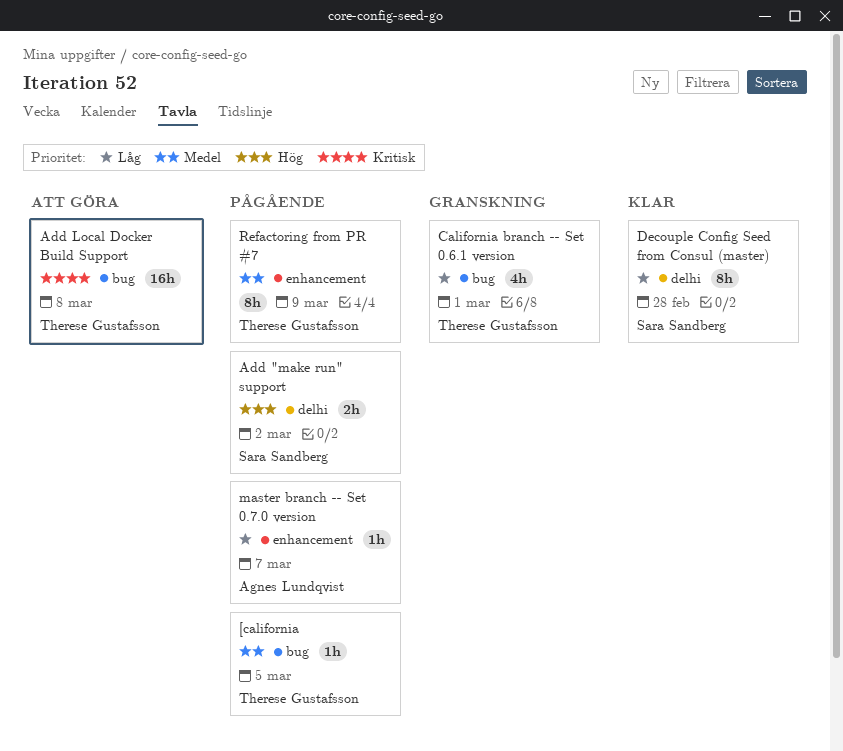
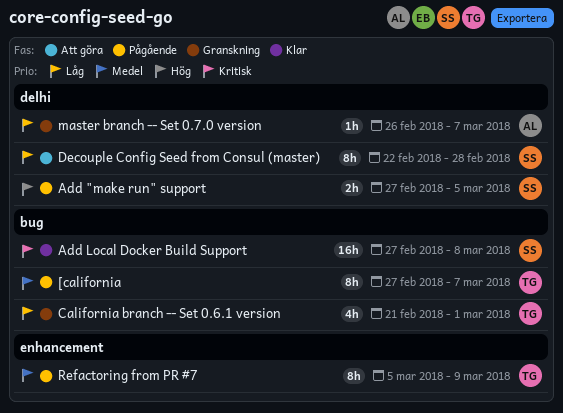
[california, estimate: 1h -> 8h
[california, due: Mar 5 -> Mar 7
Add "make run" support, due: Mar 2 -> Mar 5
Add Local Docker Build Support, status: Att göra -> Klar
Add Local Docker Build Support, owner: Therese Gustafsson -> Sara Sandberg
Decouple Config Seed from Consul (master), status: Klar -> Att göra
master branch -- Set 0.7.0 version, status: Pågående -> Granskning
master branch -- Set 0.7.0 version, label: enhancement -> delhi

